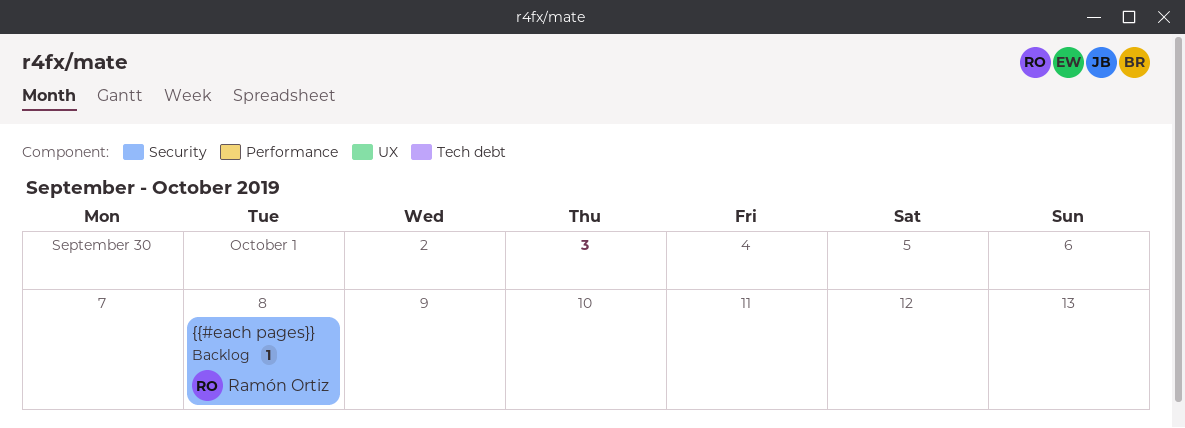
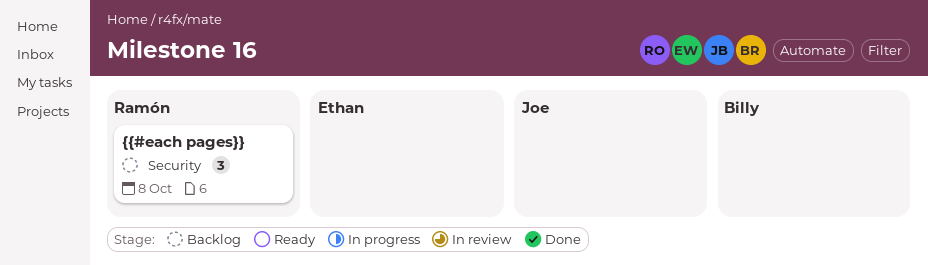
{{#each pages}}, estimate: 1 -> 3

